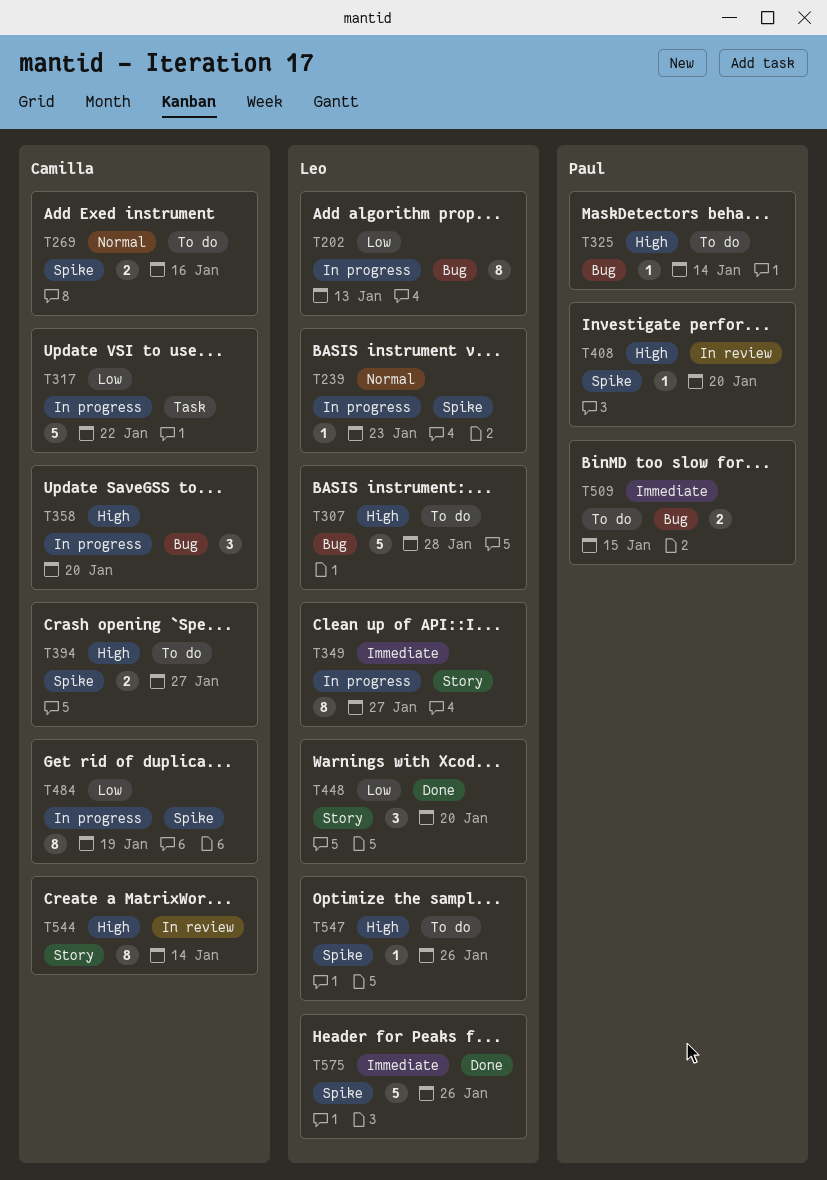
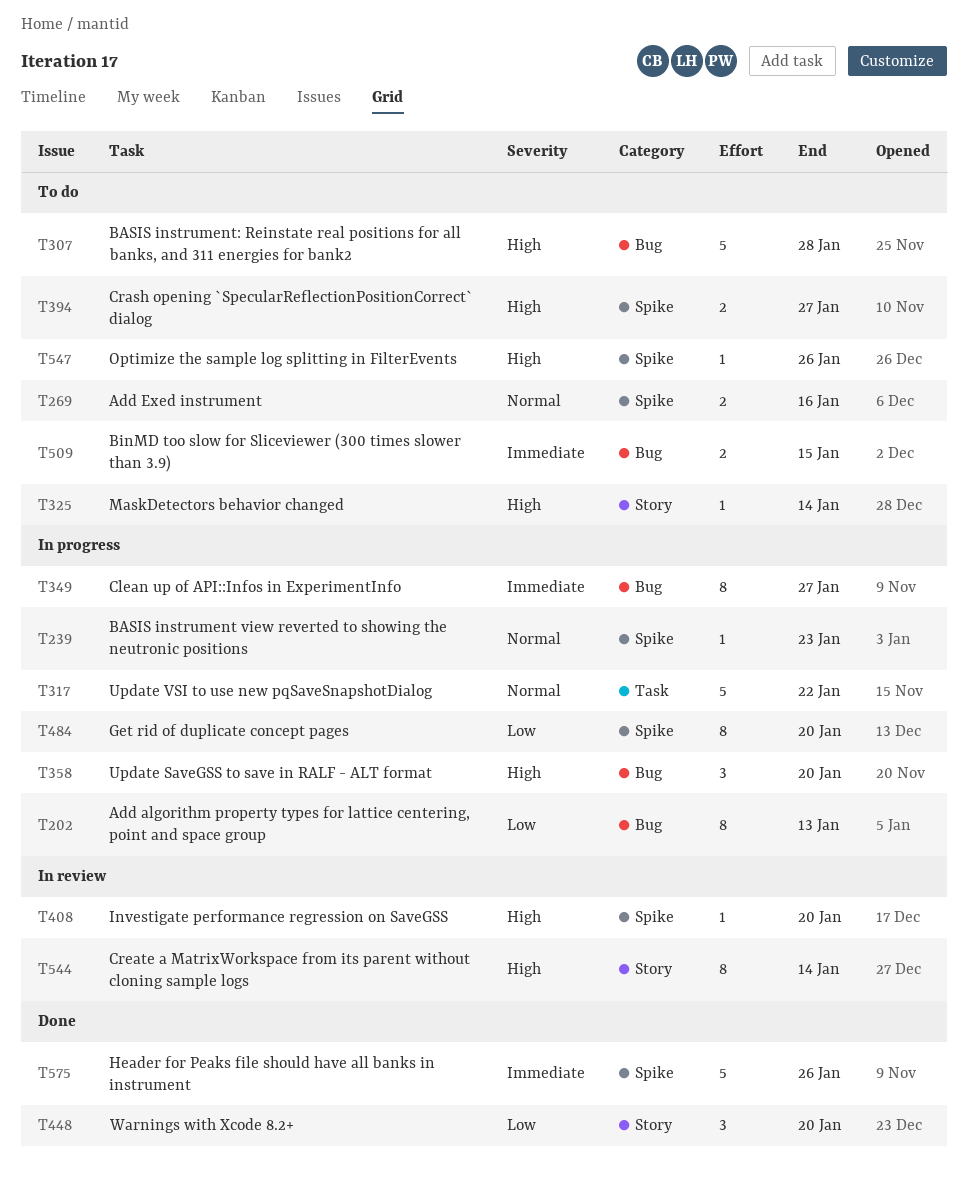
T317, priority: Low -> Normal
T325, label: Bug -> Story
T349, label: Story -> Bug
T484, due: Jan 19 -> Jan 20

